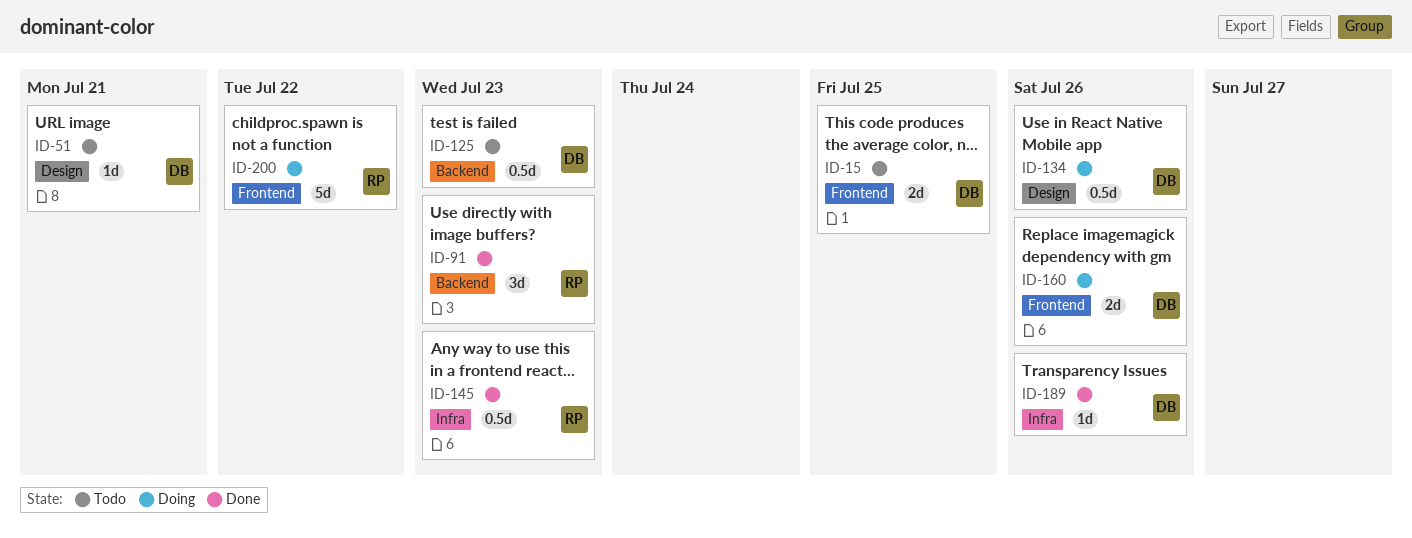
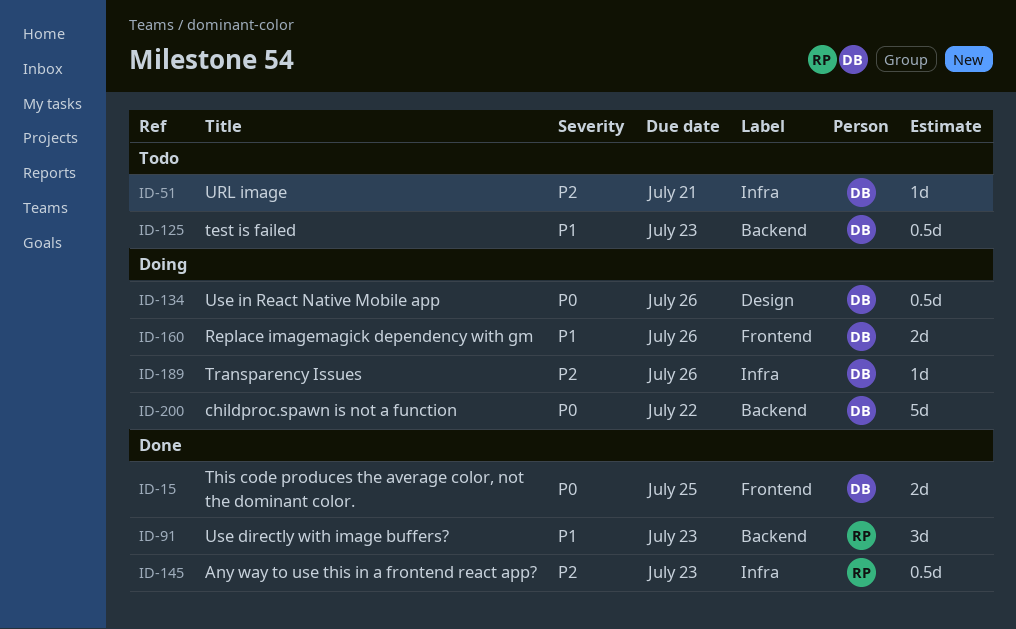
ID-15, status: Todo -> Done
ID-51, label: Design -> Infra
ID-189, status: Done -> Doing
ID-200, owner: RP -> DB
ID-200, label: Frontend -> Backend

